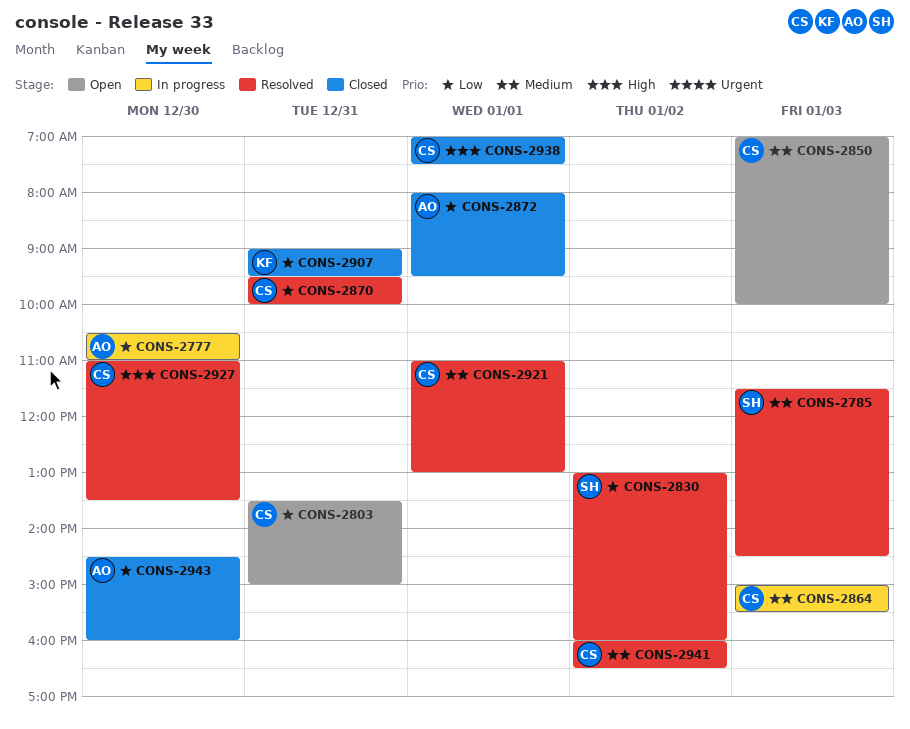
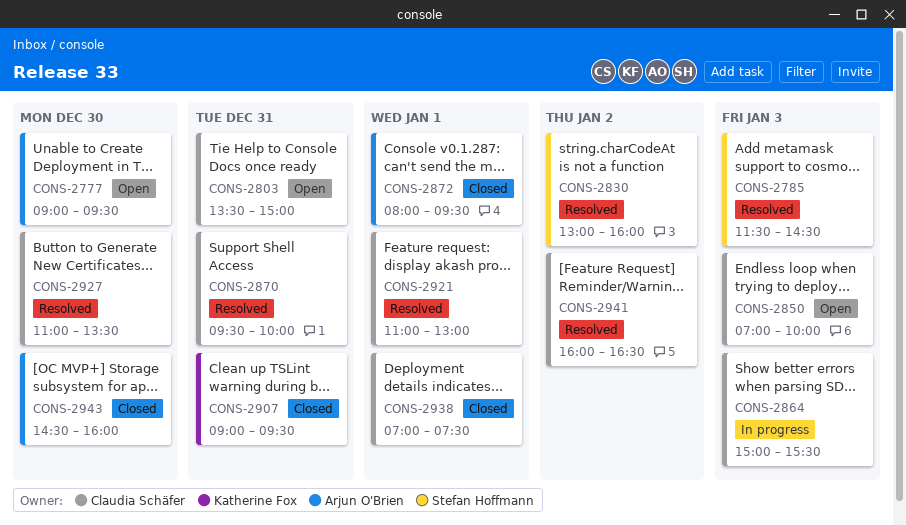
CONS-2777, status: In progress -> Open
CONS-2777, begins: 10:30 -> 09:00
CONS-2777, ends: 11:00 -> 09:30

